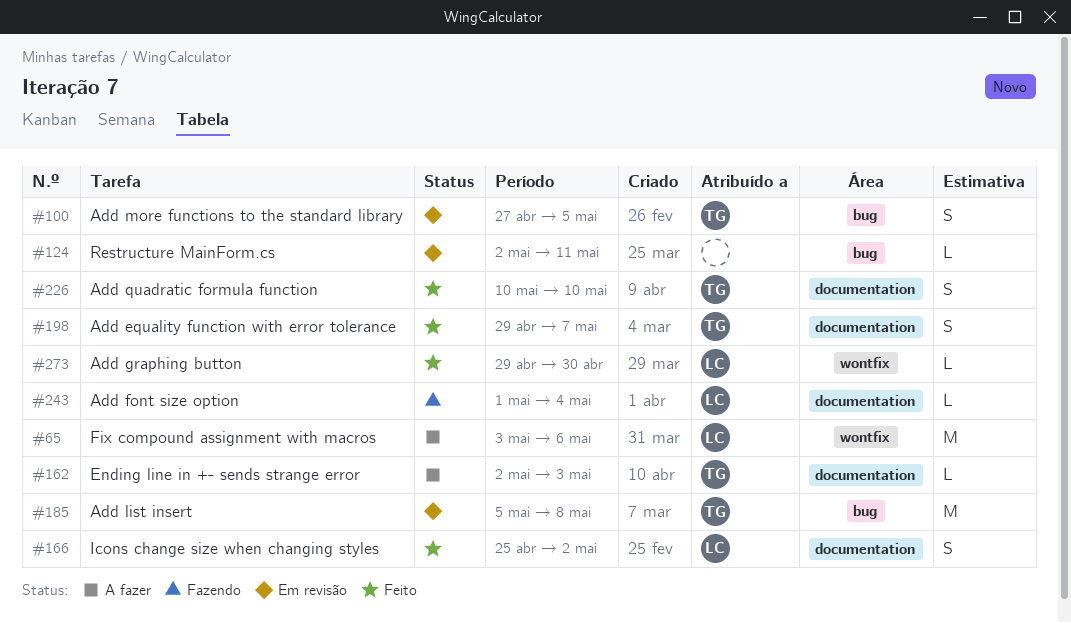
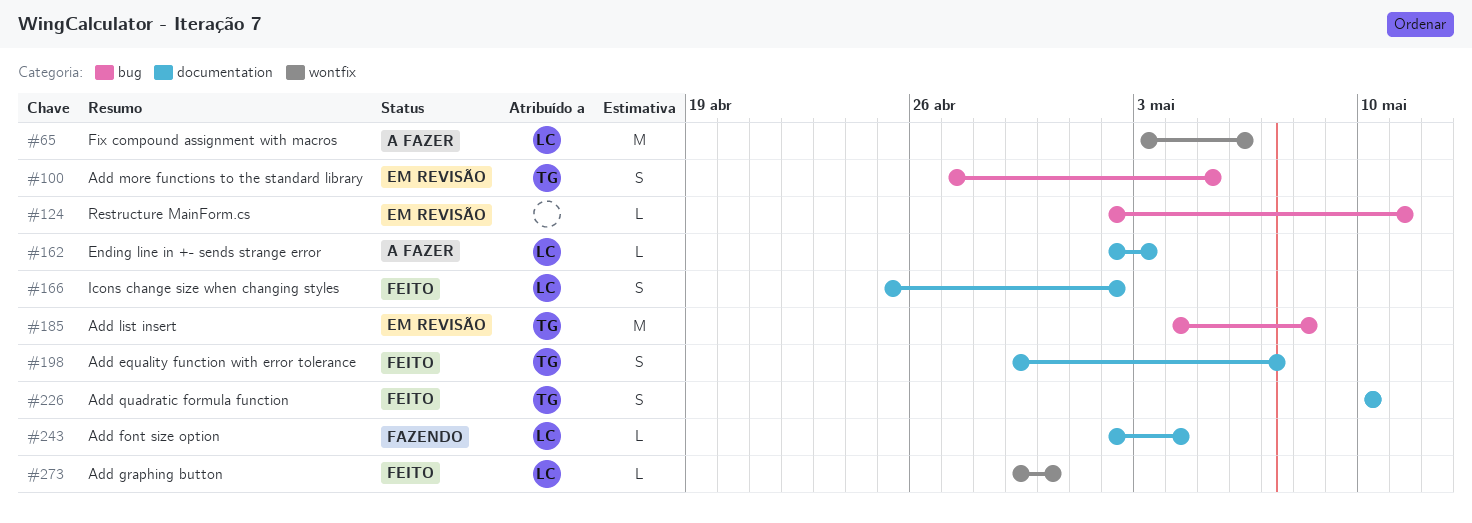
#162, owner: TG -> LC
#185, start: May 5 -> May 4
#243, start: May 1 -> May 2

